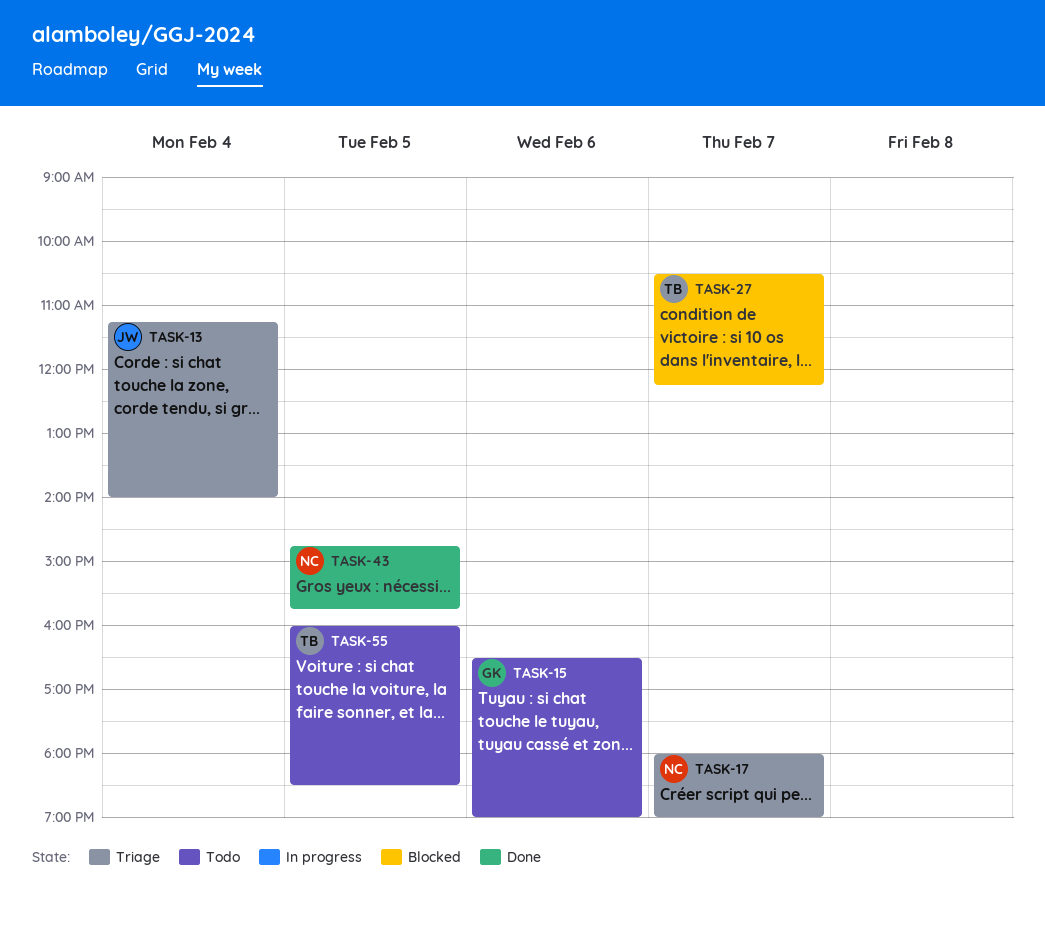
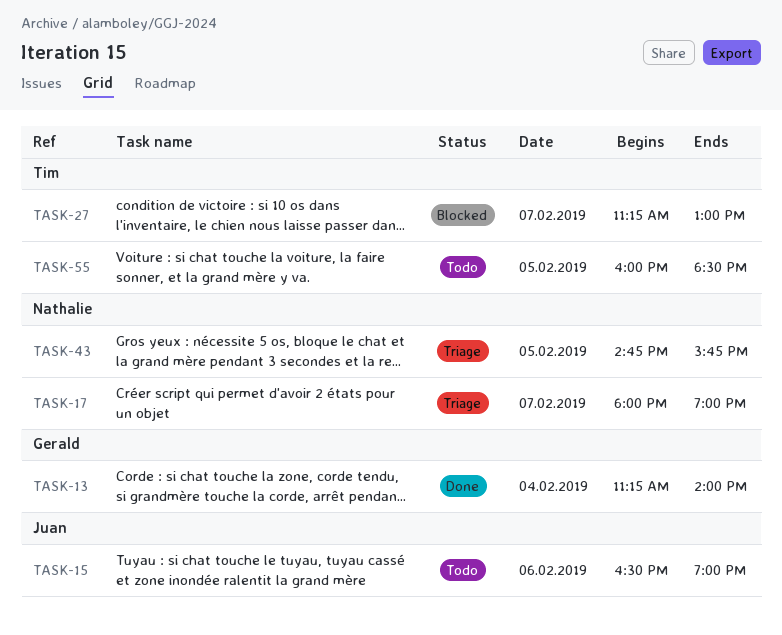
TASK-13, status: Triage -> Done
TASK-13, owner: Juan -> Gerald
TASK-15, owner: Gerald -> Juan
TASK-27, begins: 10:30 -> 11:15
TASK-27, ends: 12:15 -> 13:00
TASK-43, status: Done -> Triage

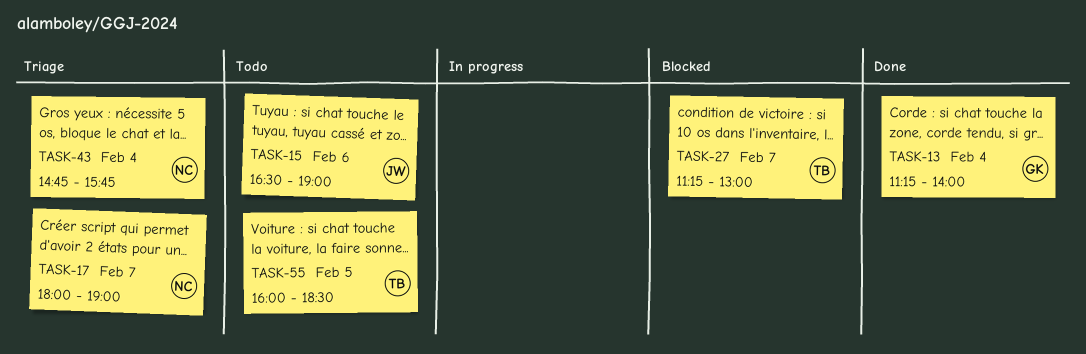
TASK-43, day: Feb 5 -> Feb 4

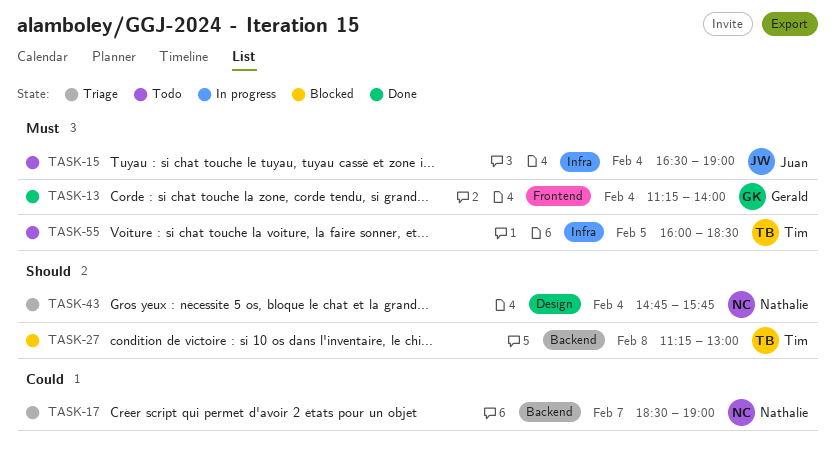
TASK-15, day: Feb 6 -> Feb 4
TASK-17, begins: 18:00 -> 18:30
TASK-27, day: Feb 7 -> Feb 8

